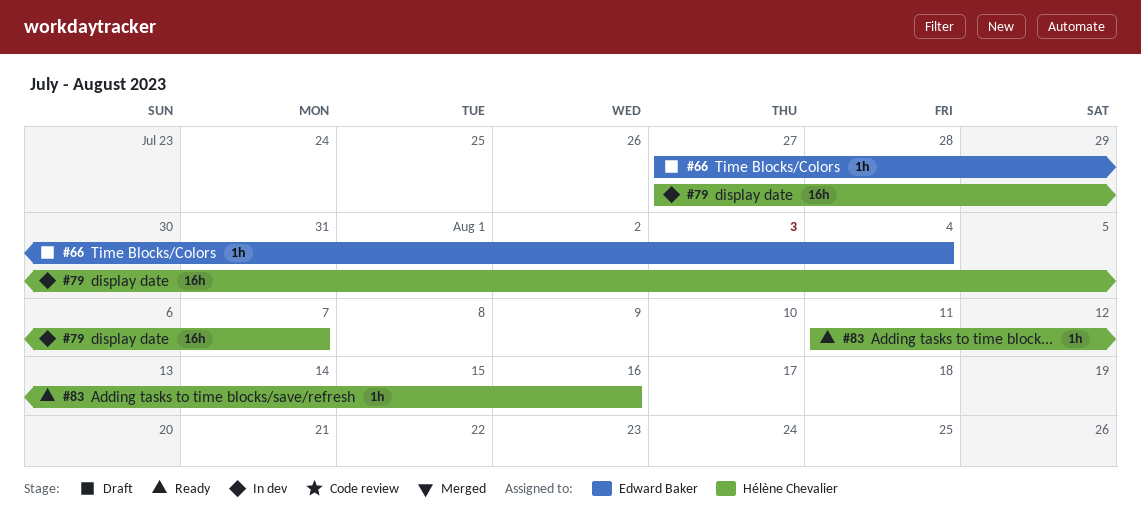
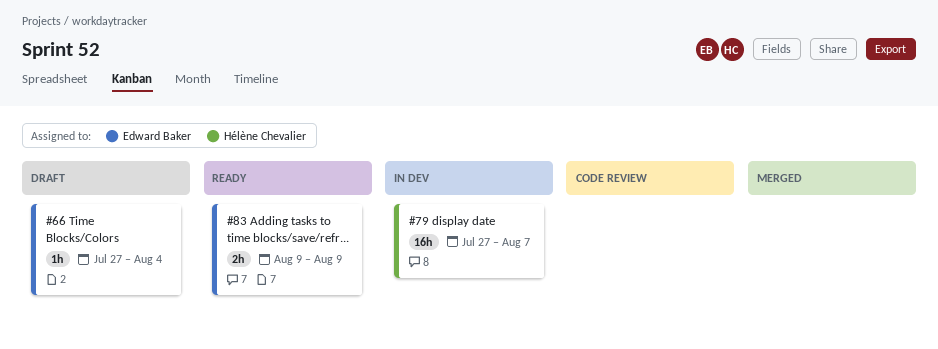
#83, owner: Hélène Chevalier -> Edward Baker
#83, estimate: 1h -> 2h
#83, start: Aug 11 -> Aug 9
#83, due: Aug 16 -> Aug 9

